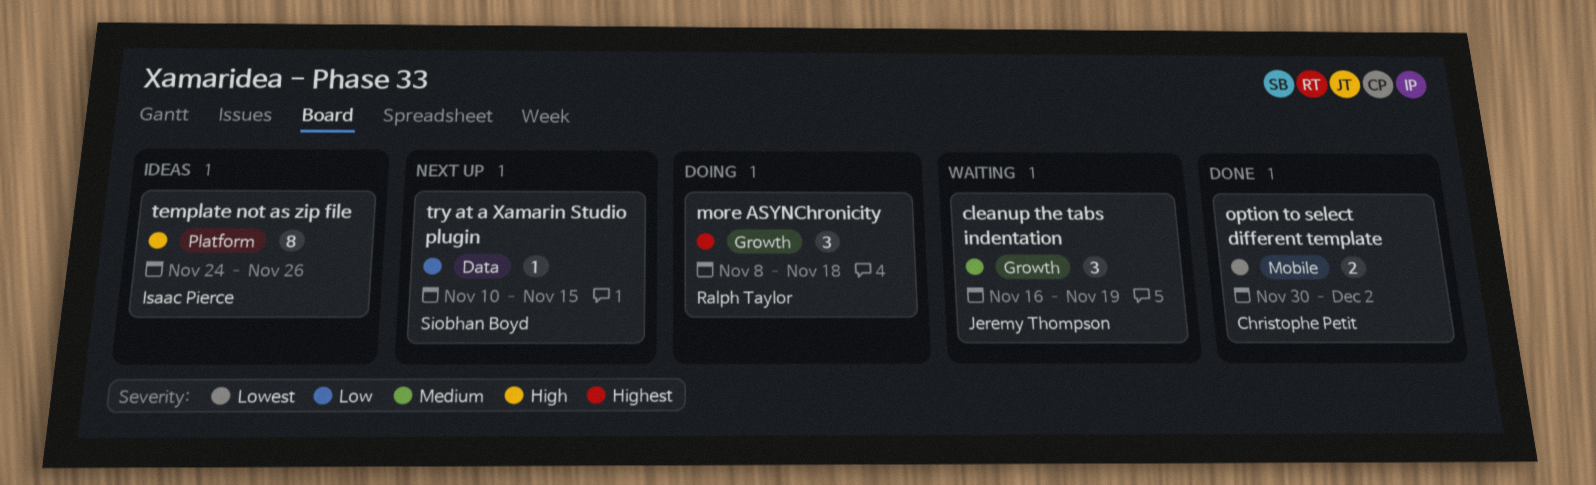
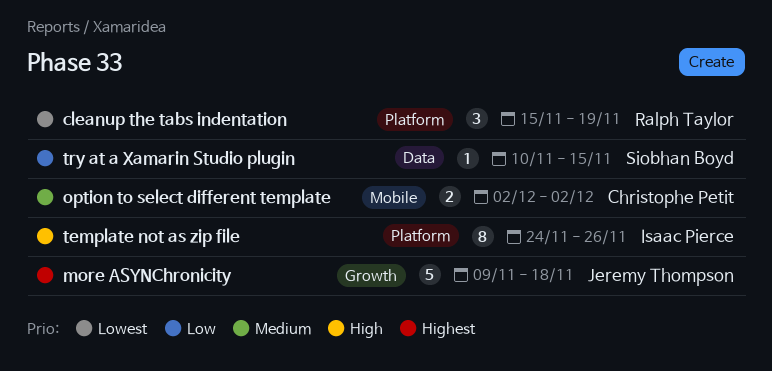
cleanup the tabs indentation, owner: Jeremy Thompson -> Ralph Taylor
cleanup the tabs indentation, priority: Medium -> Lowest
cleanup the tabs indentation, label: Growth -> Platform
cleanup the tabs indentation, start: Nov 16 -> Nov 15
more ASYNChronicity, owner: Ralph Taylor -> Jeremy Thompson
more ASYNChronicity, estimate: 3 -> 5
more ASYNChronicity, start: Nov 8 -> Nov 9
option to select different template, priority: Lowest -> Medium
option to select different template, start: Nov 30 -> Dec 2

